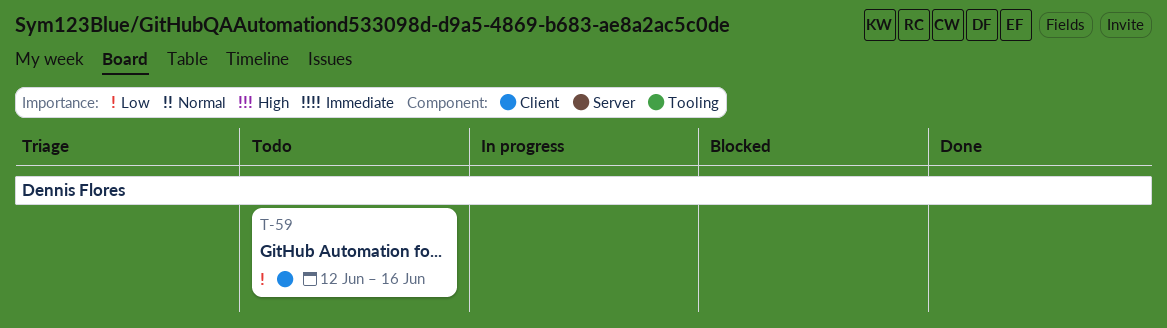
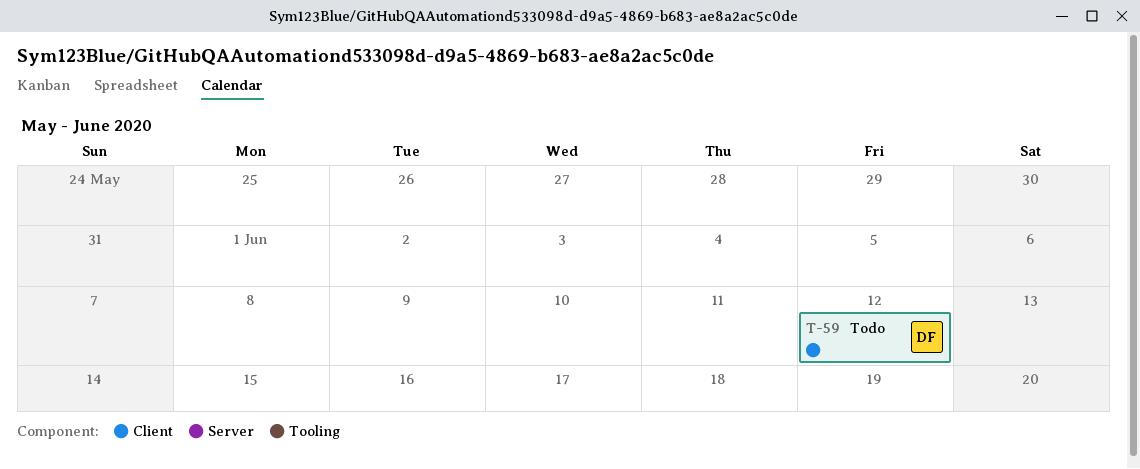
T-59, due: Jun 16 -> Jun 12

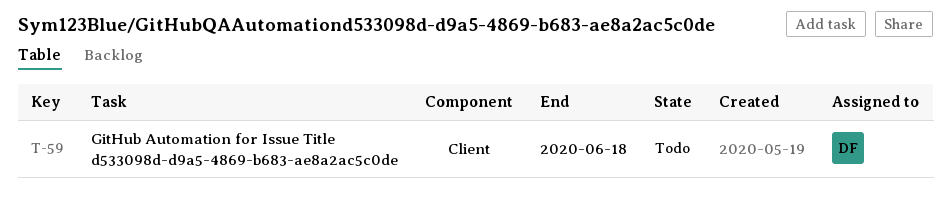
T-59, due: Jun 12 -> Jun 18

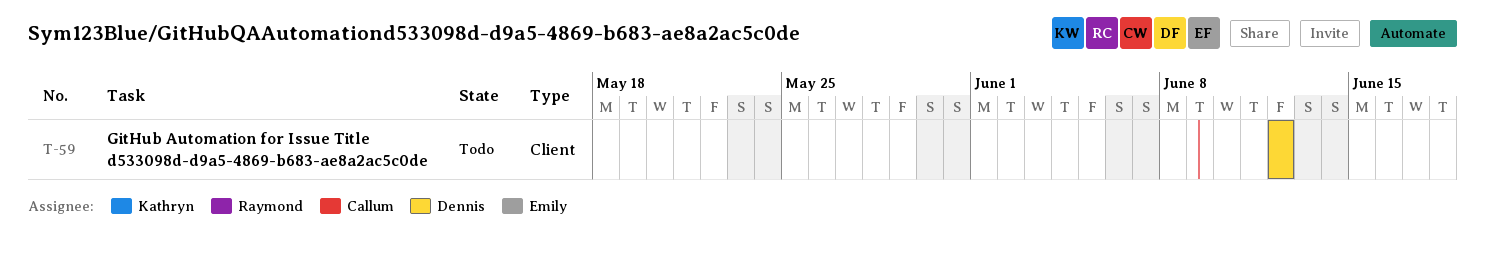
T-59, due: Jun 18 -> Jun 12

